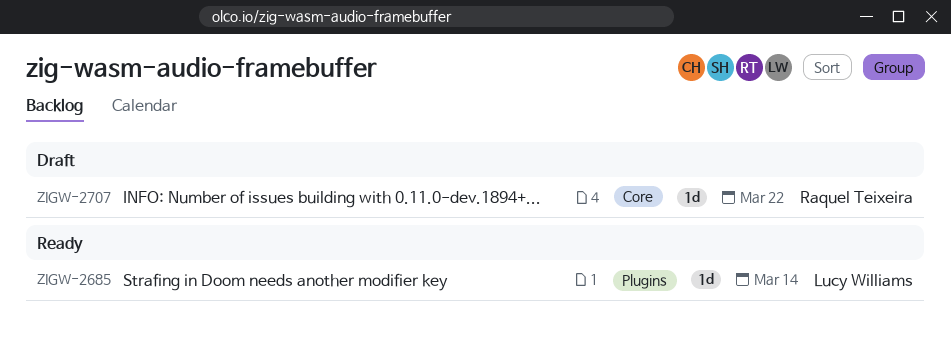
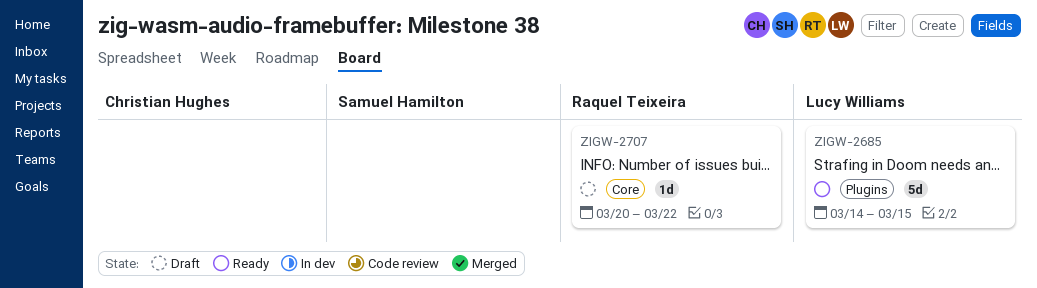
ZIGW-2685, estimate: 1d -> 5d
ZIGW-2685, due: Mar 14 -> Mar 15

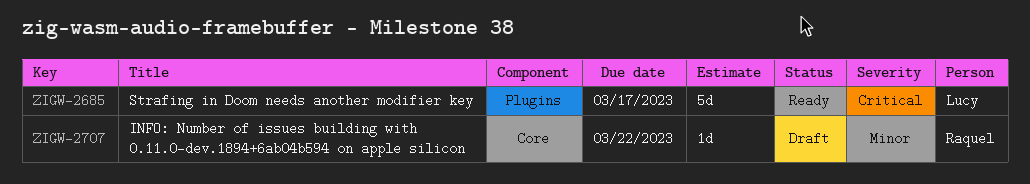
ZIGW-2685, due: Mar 15 -> Mar 17

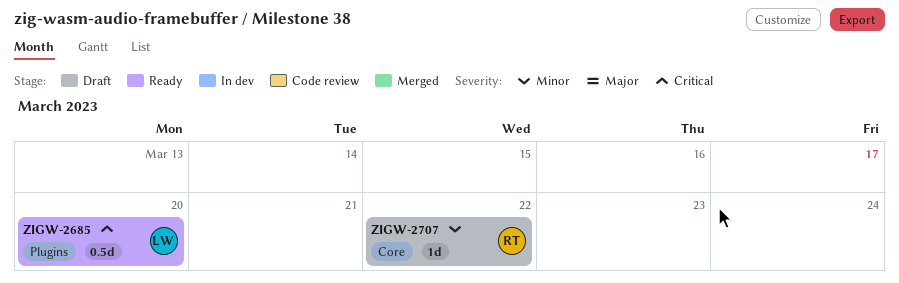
ZIGW-2685, estimate: 5d -> 0.5d
ZIGW-2685, due: Mar 17 -> Mar 20

